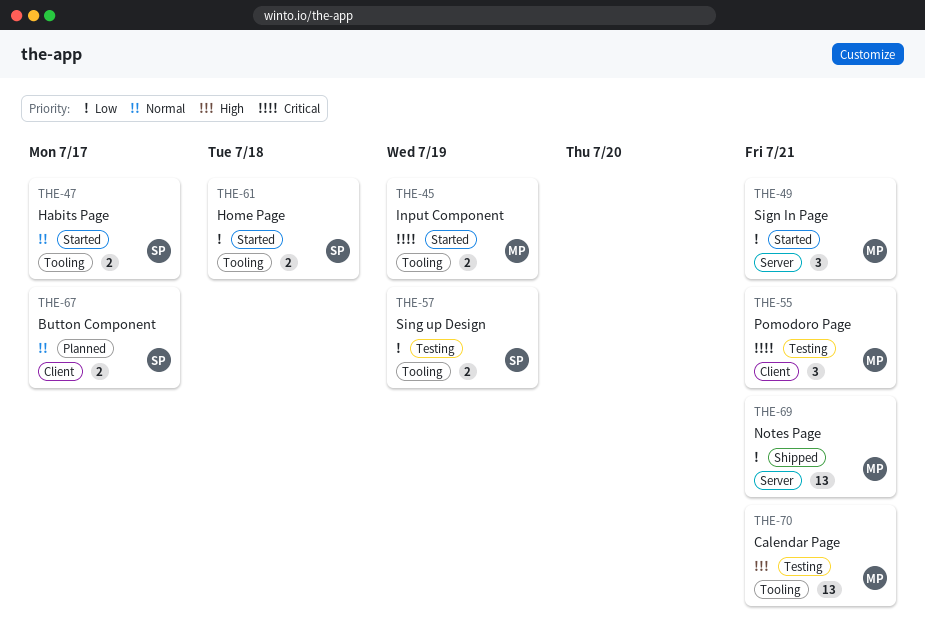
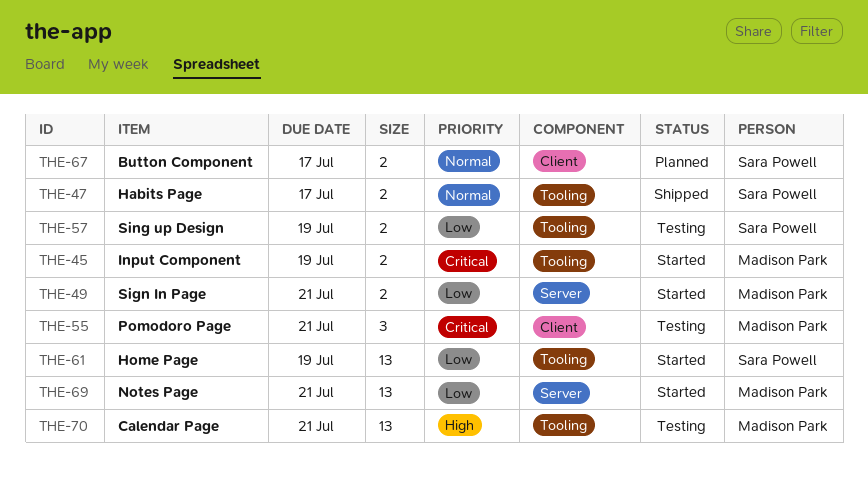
THE-47, status: Started -> Shipped
THE-49, estimate: 3 -> 2
THE-61, estimate: 2 -> 13
THE-61, due: Jul 18 -> Jul 19
THE-69, status: Shipped -> Started

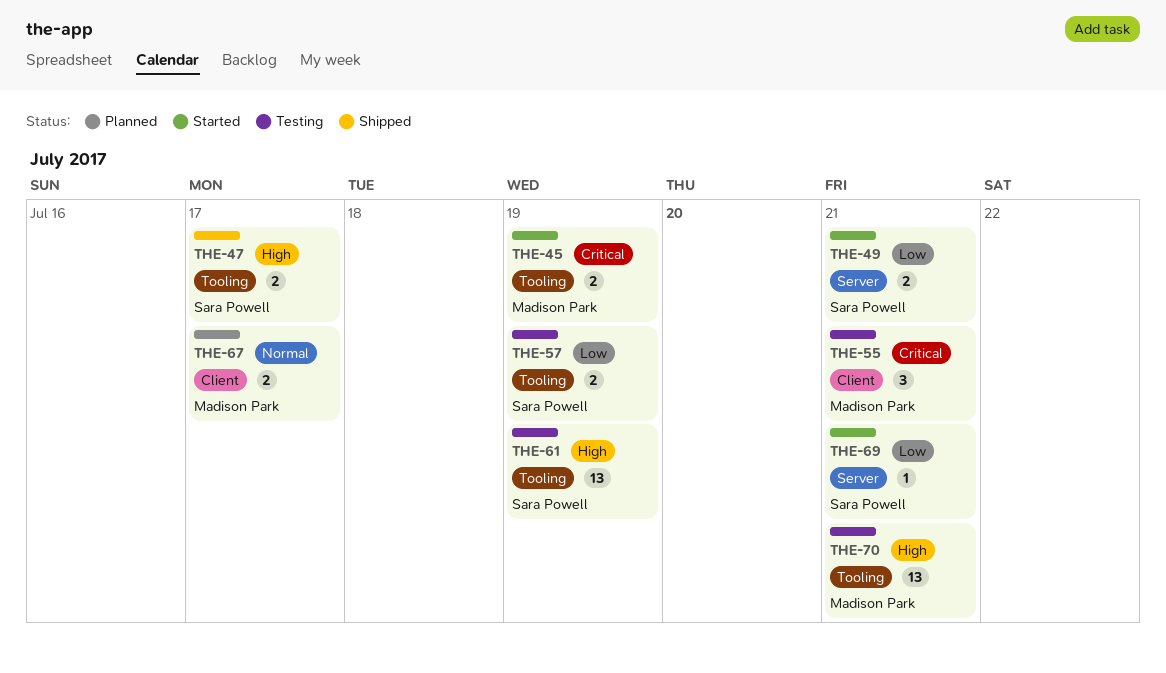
THE-47, priority: Normal -> High
THE-49, owner: Madison Park -> Sara Powell
THE-61, status: Started -> Testing
THE-61, priority: Low -> High
THE-67, owner: Sara Powell -> Madison Park
THE-69, owner: Madison Park -> Sara Powell
THE-69, estimate: 13 -> 1

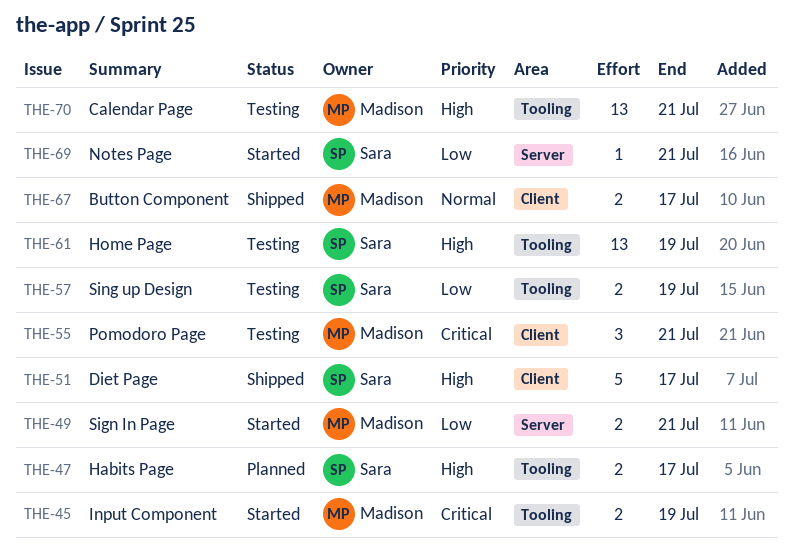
THE-47, status: Shipped -> Planned
THE-49, owner: Sara Powell -> Madison Park
THE-51: none -> present
THE-67, status: Planned -> Shipped

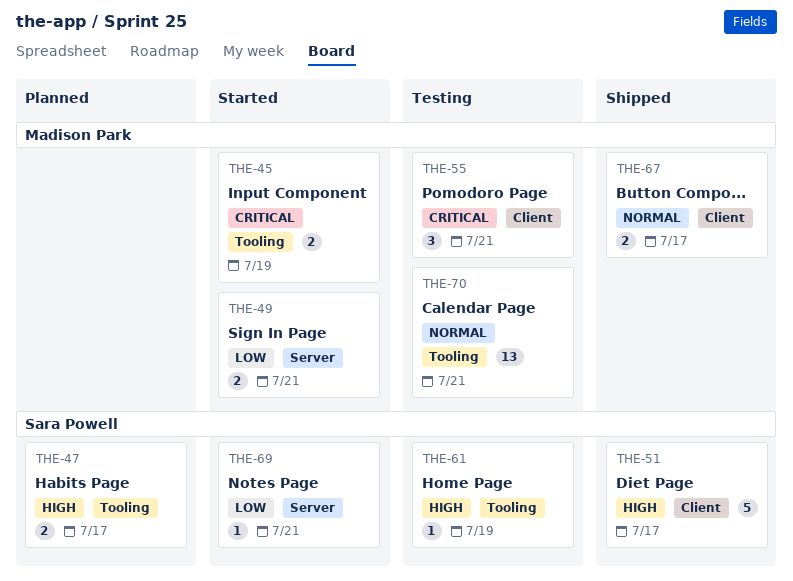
THE-57: present -> none
THE-61, estimate: 13 -> 1
THE-70, priority: High -> Normal

